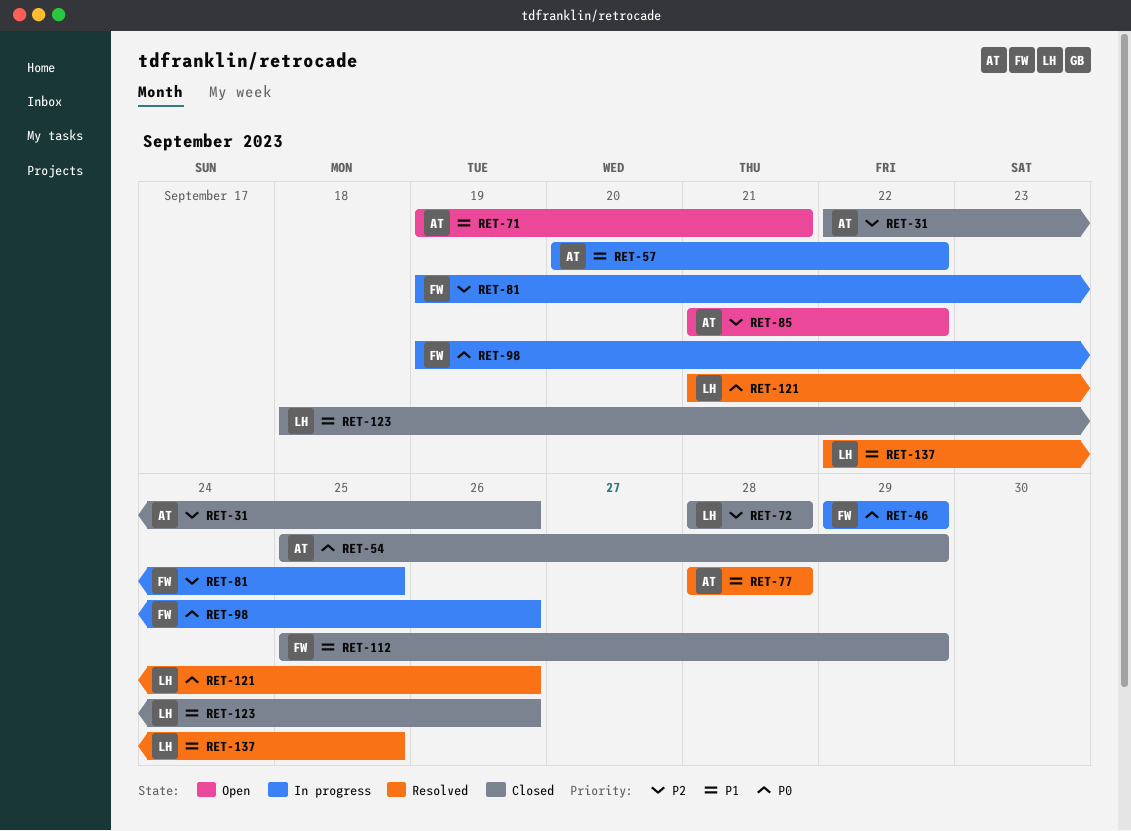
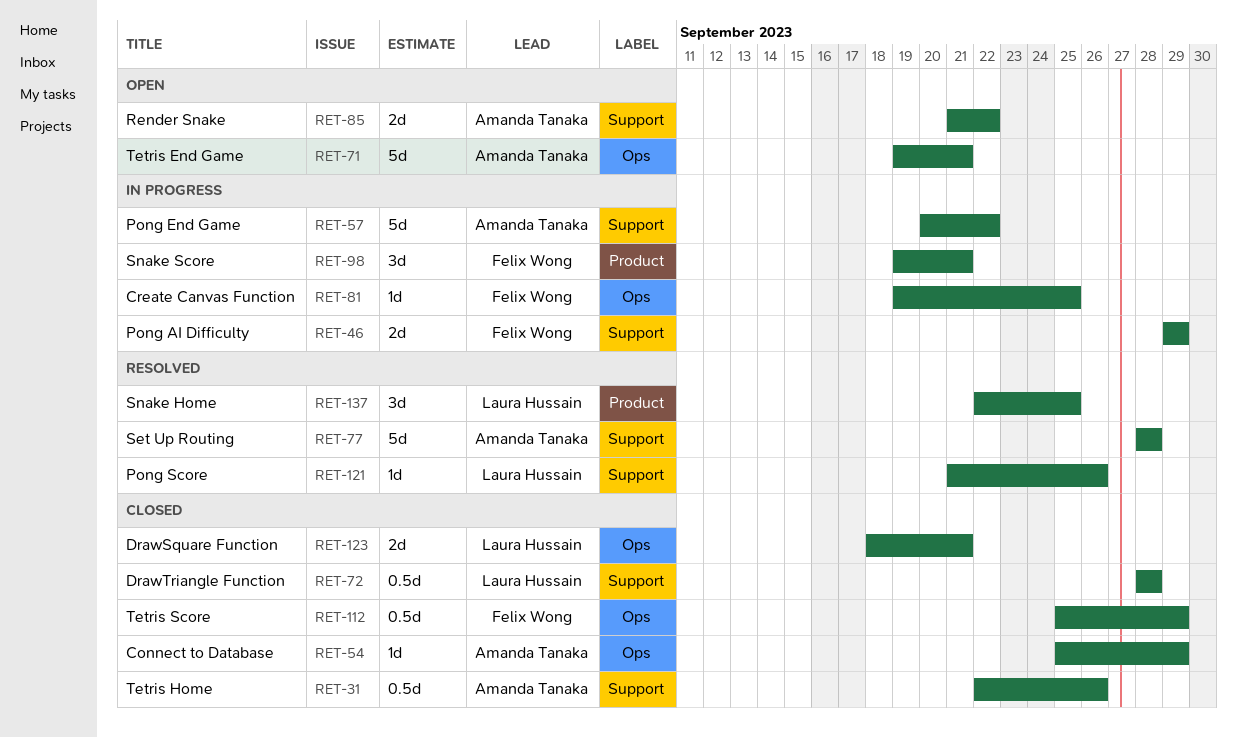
RET-98, due: Sep 26 -> Sep 21
RET-123, due: Sep 26 -> Sep 21

